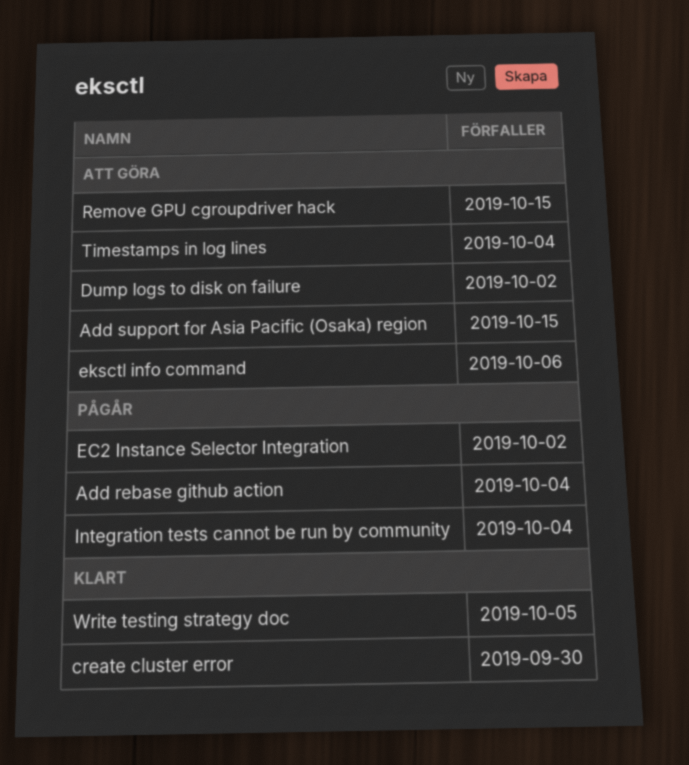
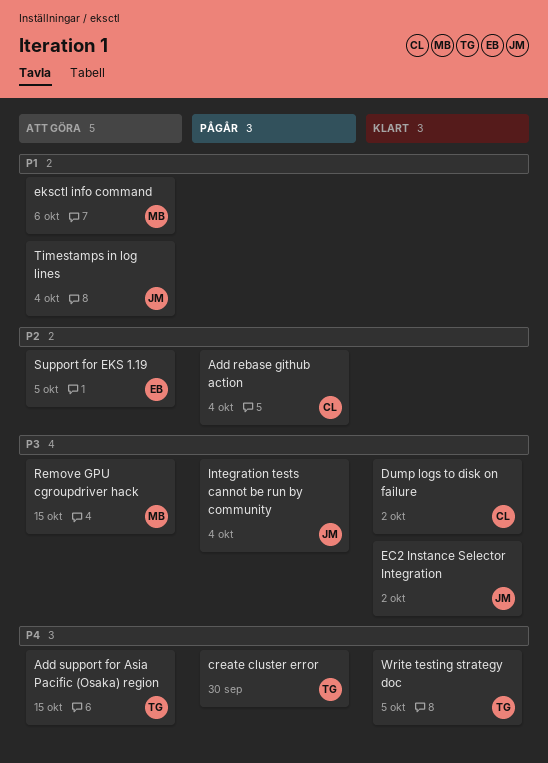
create cluster error, status: Klart -> Pågår
Dump logs to disk on failure, status: Att göra -> Klart
EC2 Instance Selector Integration, status: Pågår -> Klart
Support for EKS 1.19: none -> present

